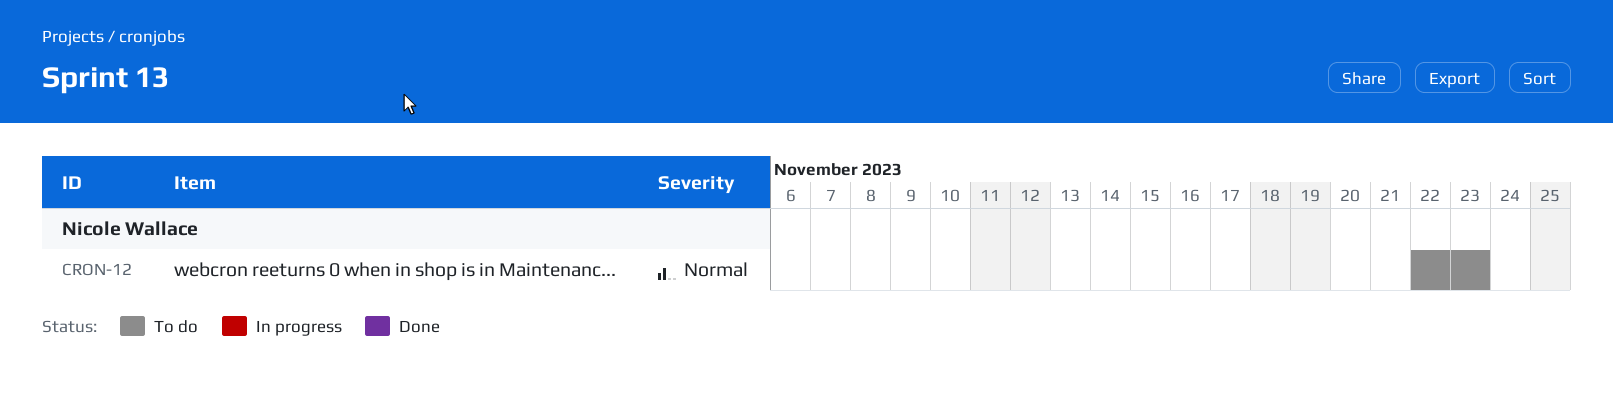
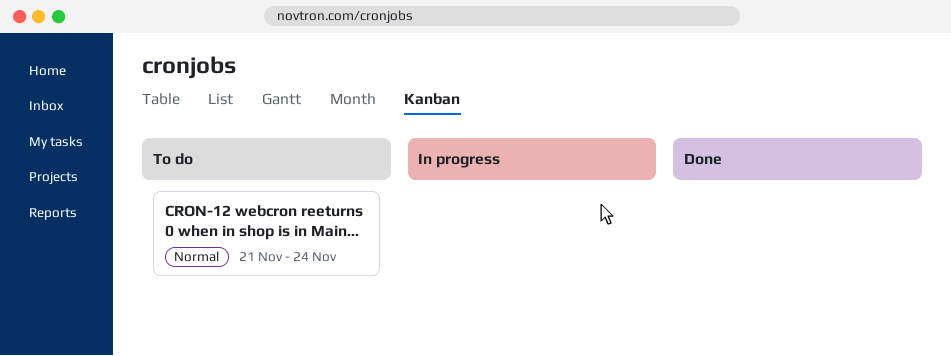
CRON-12, start: Nov 22 -> Nov 21
CRON-12, due: Nov 23 -> Nov 24

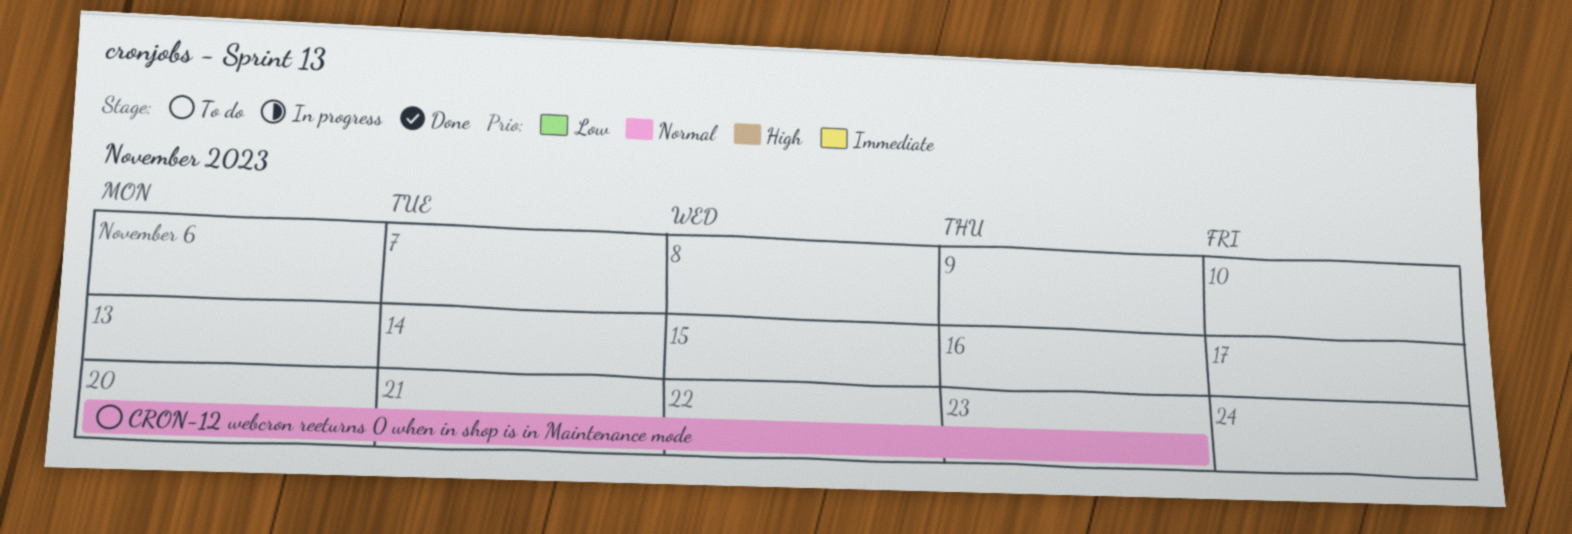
CRON-12, start: Nov 21 -> Nov 20
CRON-12, due: Nov 24 -> Nov 23

